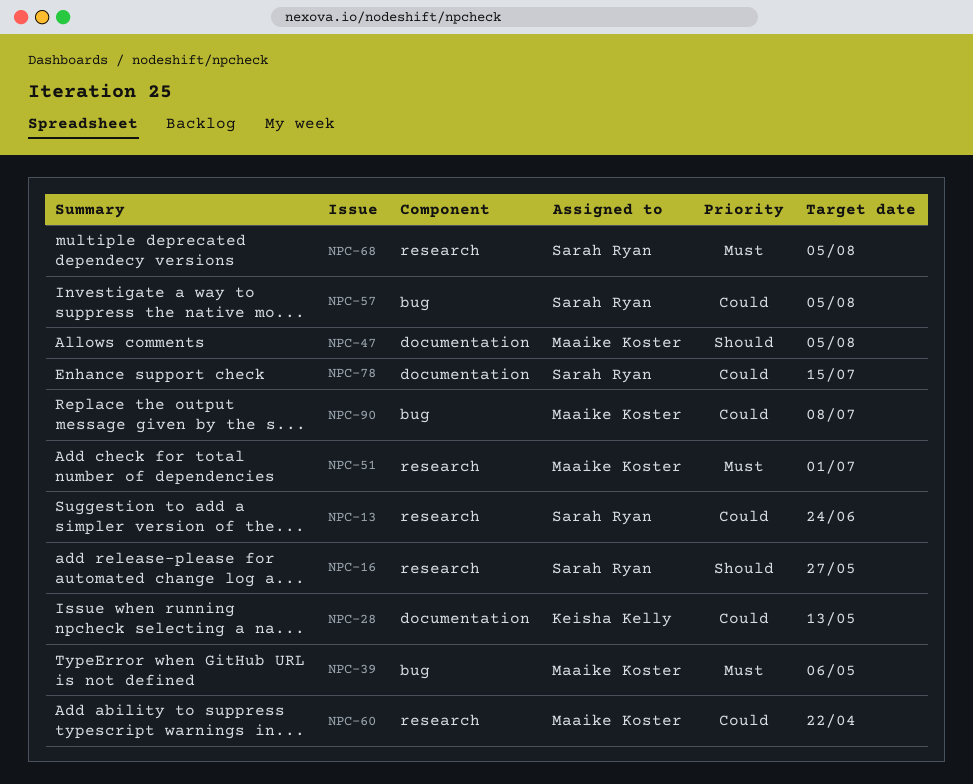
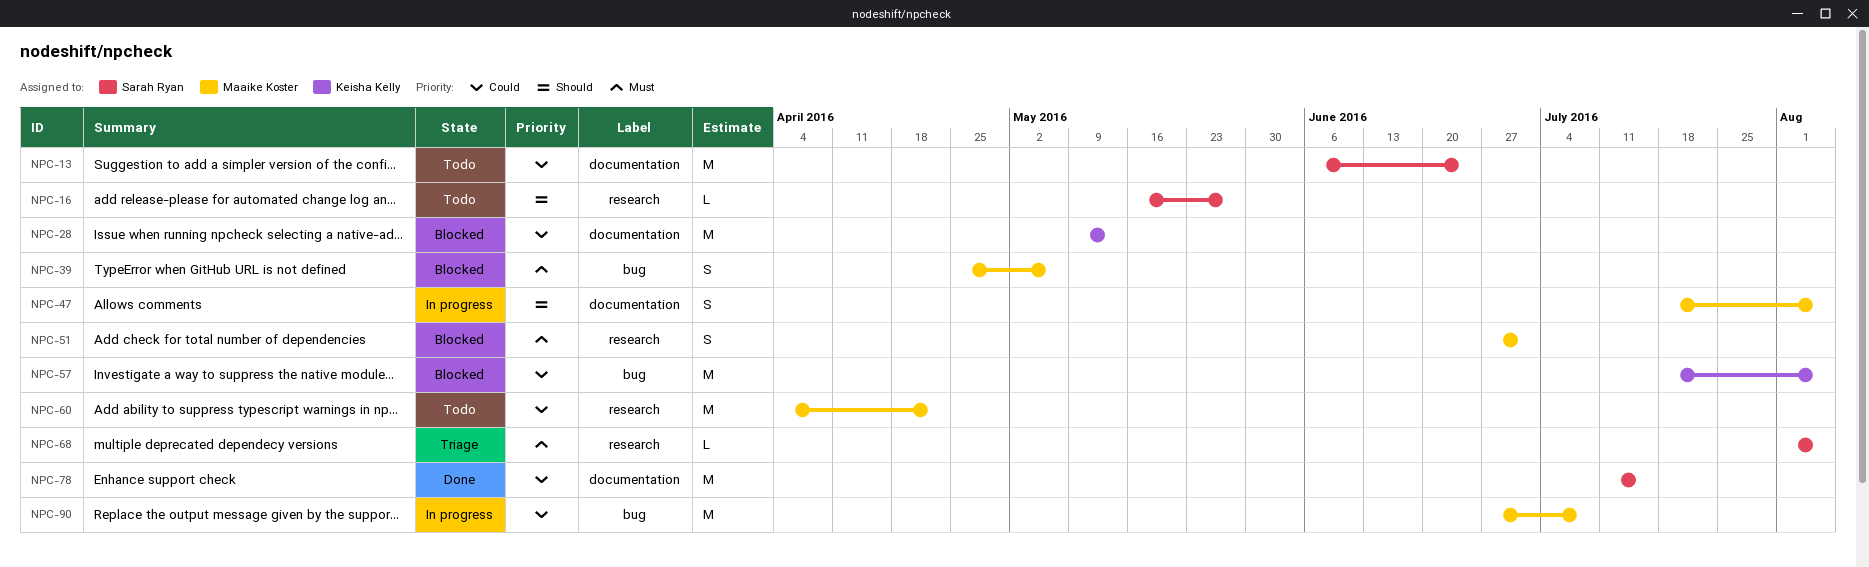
NPC-13, label: research -> documentation
NPC-57, owner: Sarah Ryan -> Keisha Kelly

